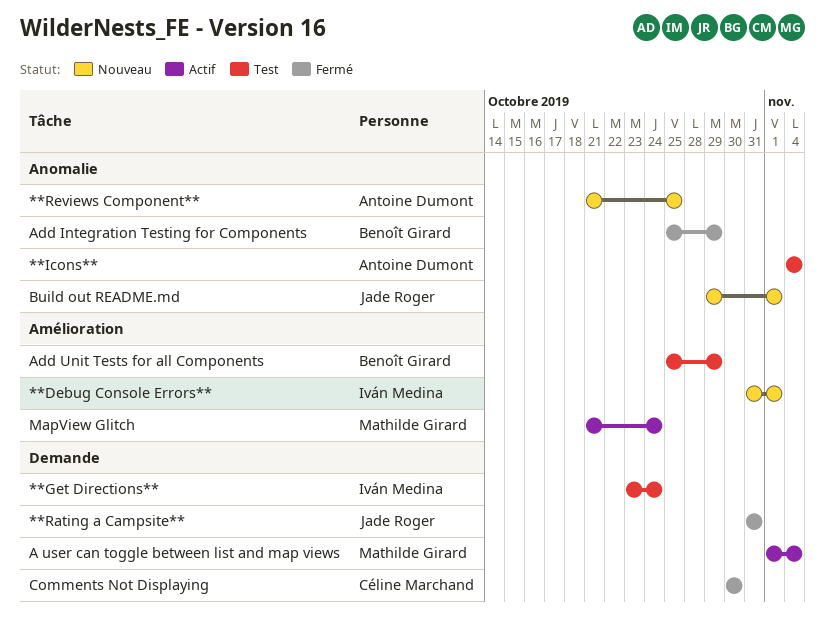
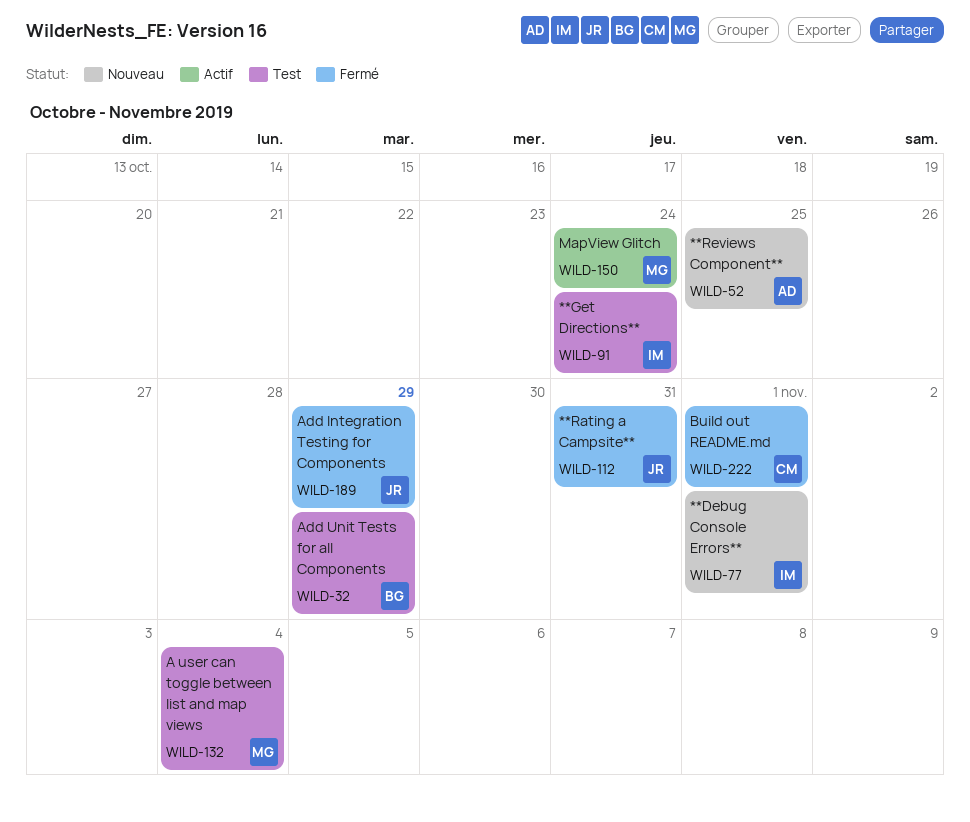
**Icons**: present -> none
A user can toggle between list and map views, status: Actif -> Test
Add Integration Testing for Components, owner: Benoît Girard -> Jade Roger
Build out README.md, status: Nouveau -> Fermé
Build out README.md, owner: Jade Roger -> Céline Marchand
Comments Not Displaying: present -> none

